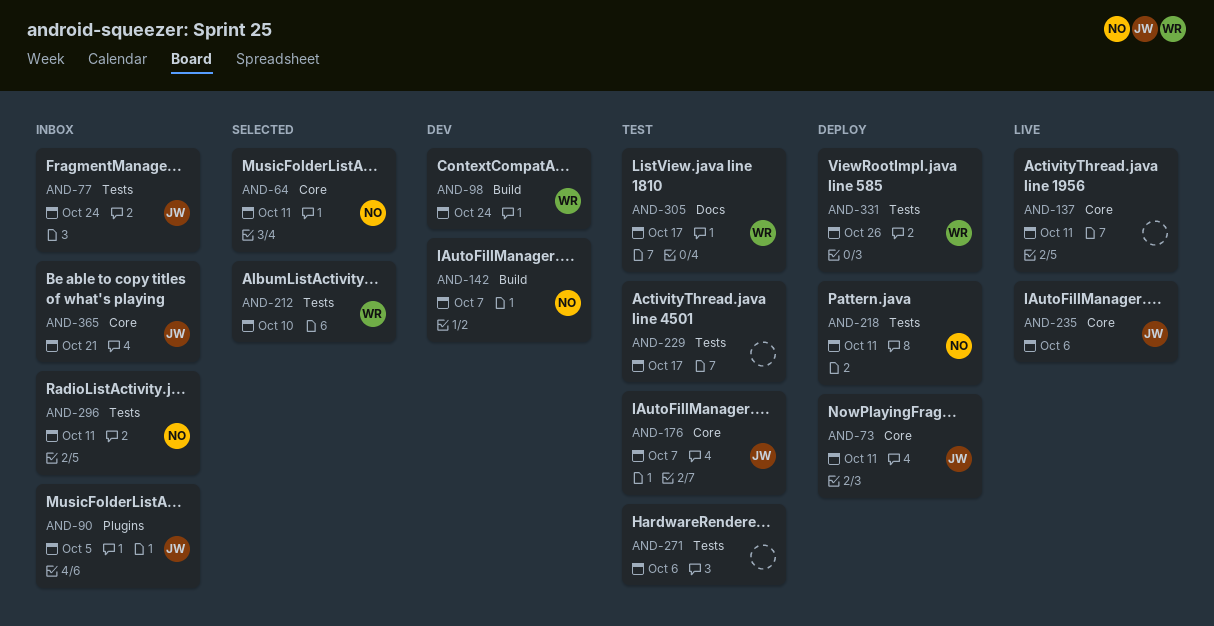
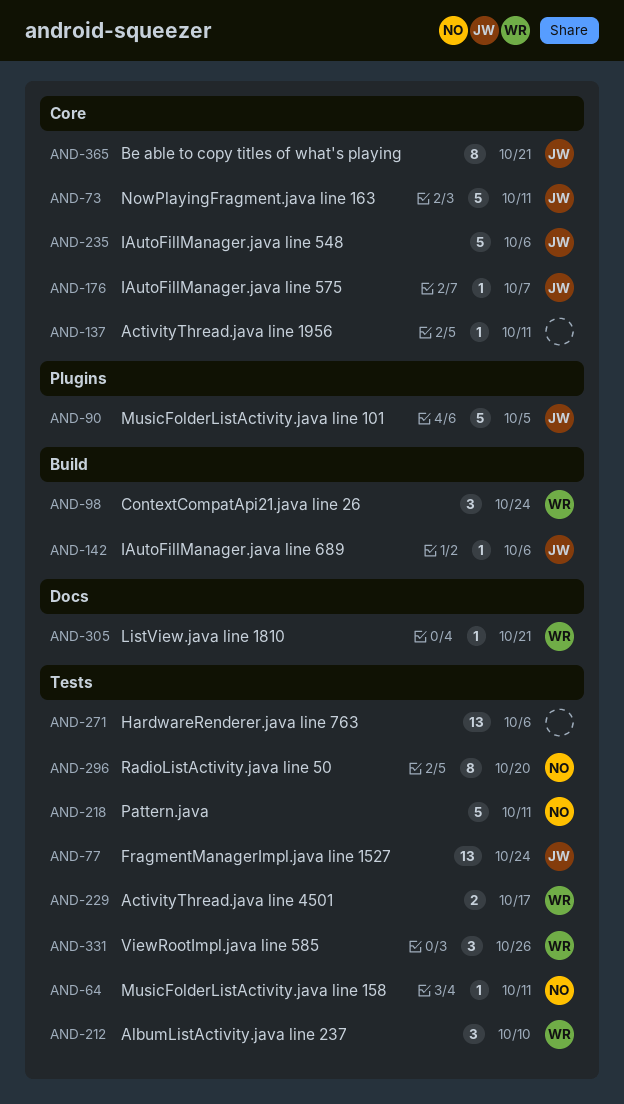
AND-64, label: Core -> Tests
AND-142, owner: NO -> JW
AND-142, due: Oct 7 -> Oct 6
AND-229, owner: none -> WR
AND-296, due: Oct 11 -> Oct 20
AND-305, due: Oct 17 -> Oct 21

